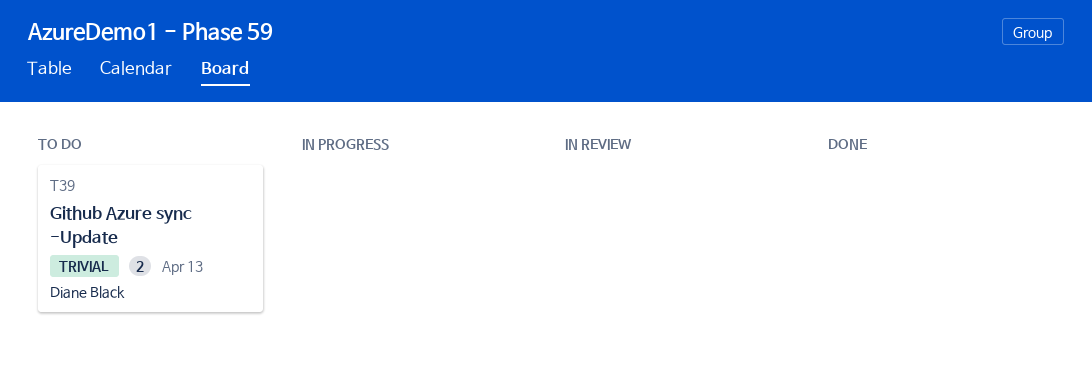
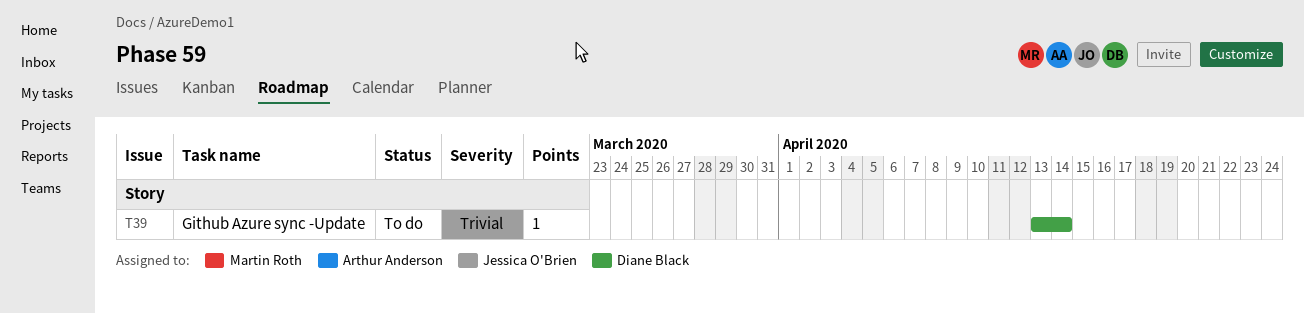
T39, estimate: 2 -> 1
T39, due: Apr 13 -> Apr 14

